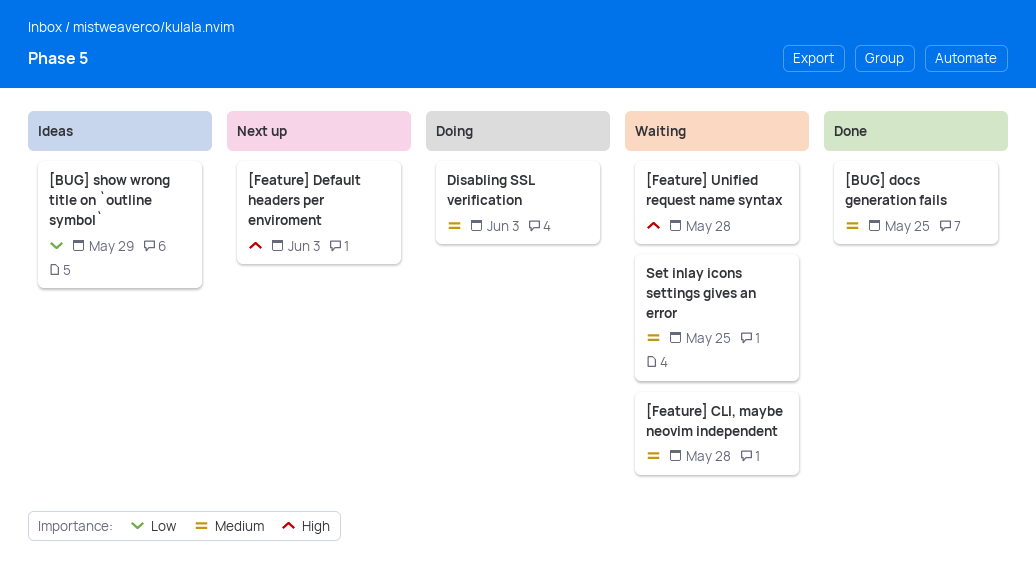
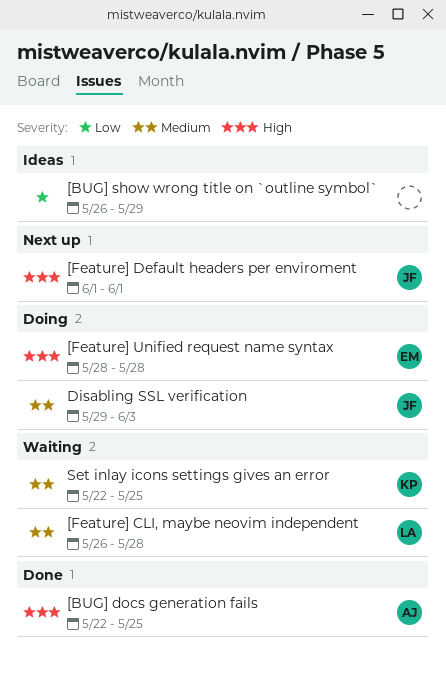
[BUG] docs generation fails, priority: Medium -> High
[Feature] Default headers per enviroment, due: Jun 3 -> Jun 1
[Feature] Unified request name syntax, status: Waiting -> Doing

